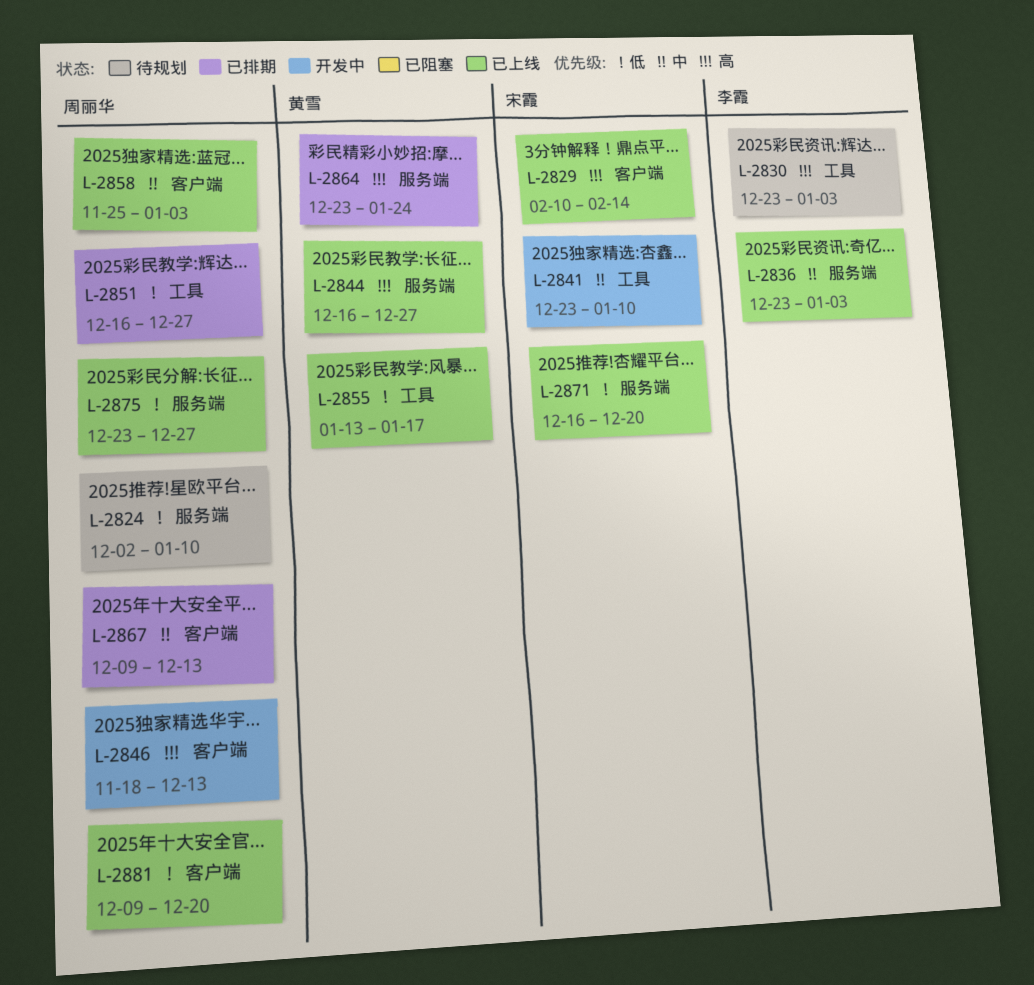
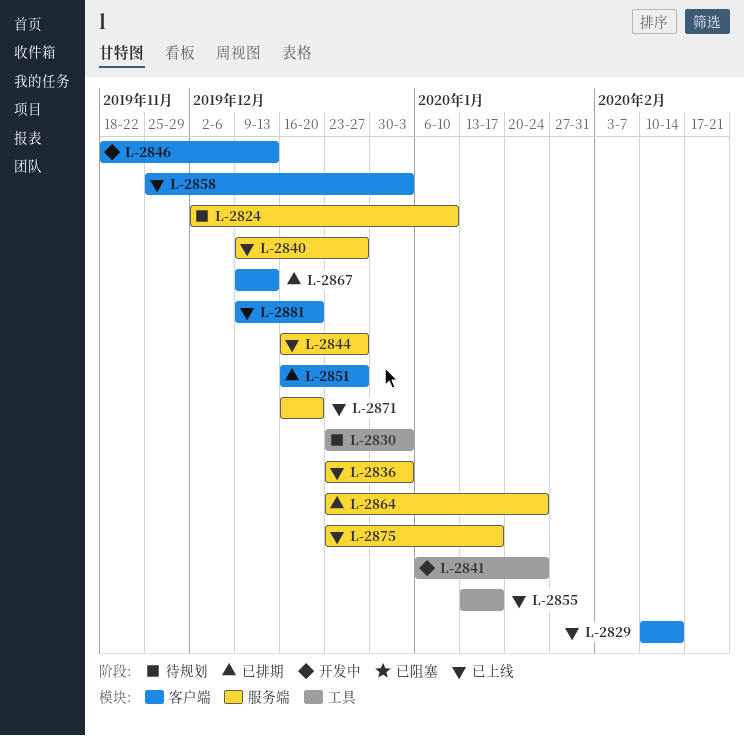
L-2840: none -> present
L-2841, start: Dec 23 -> Jan 6
L-2841, due: Jan 10 -> Jan 24
L-2851, label: 工具 -> 客户端
L-2875, due: Dec 27 -> Jan 17

